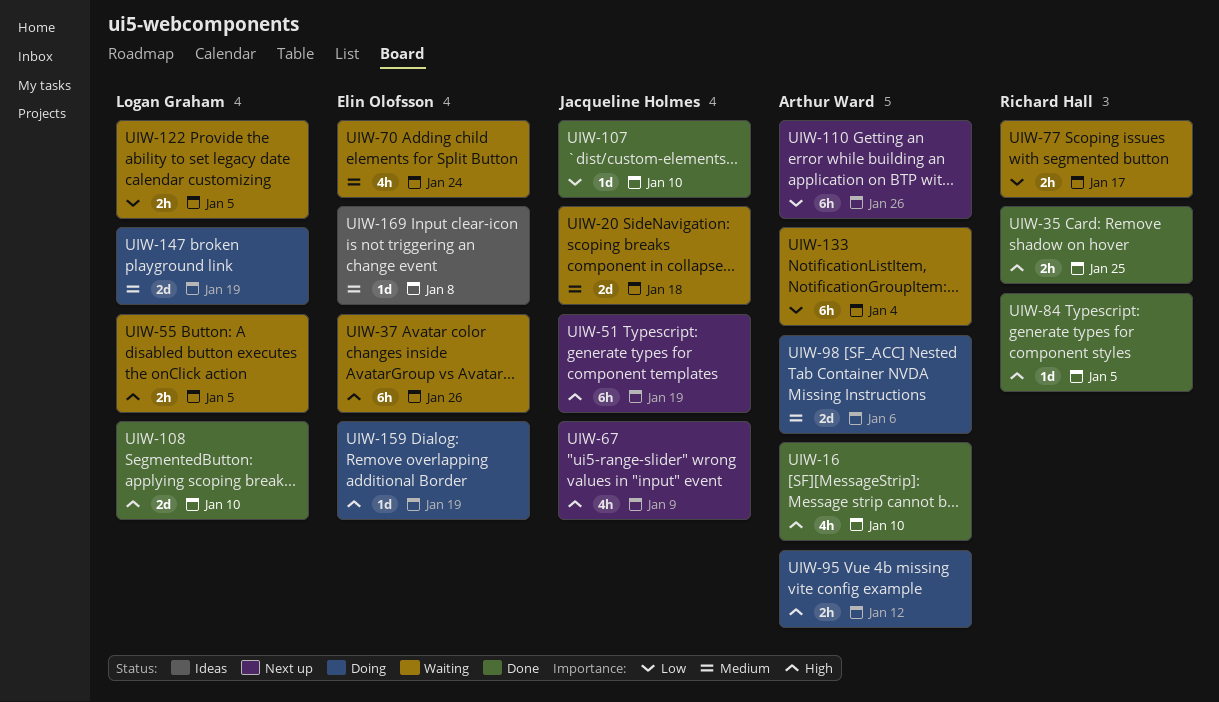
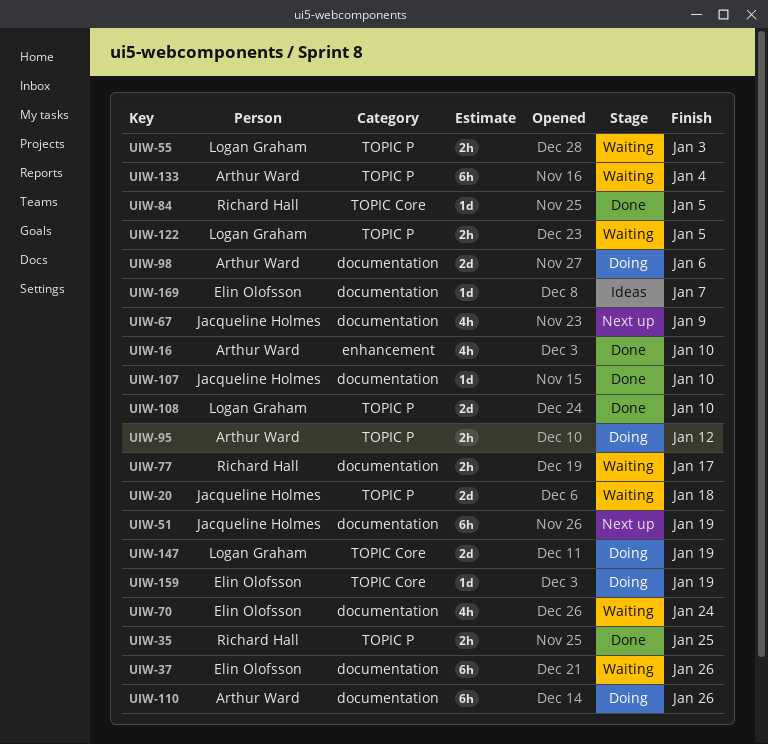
UIW-55, due: Jan 5 -> Jan 3
UIW-110, status: Next up -> Doing
UIW-169, due: Jan 8 -> Jan 7

